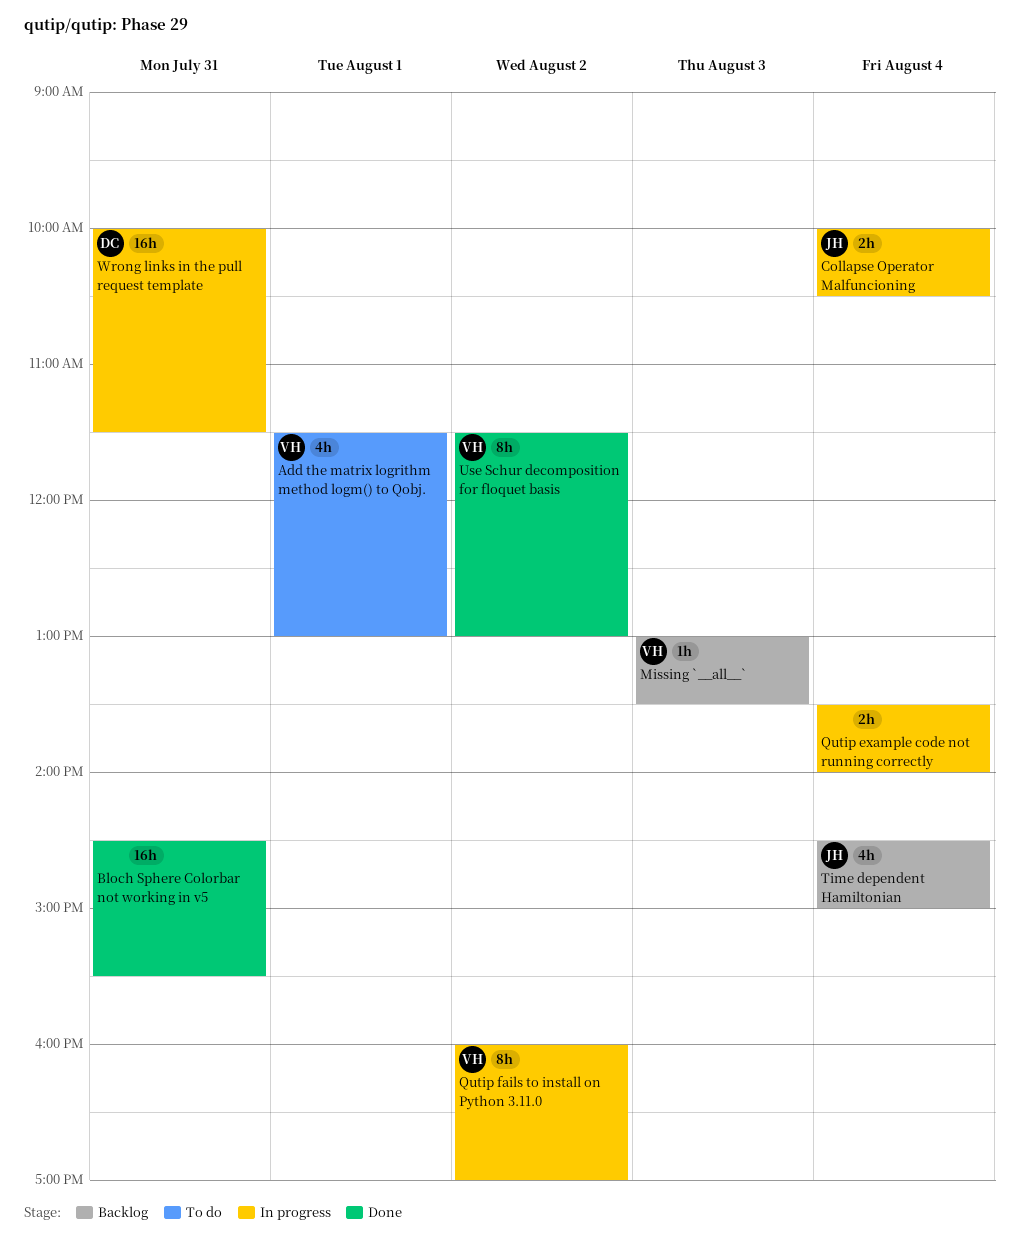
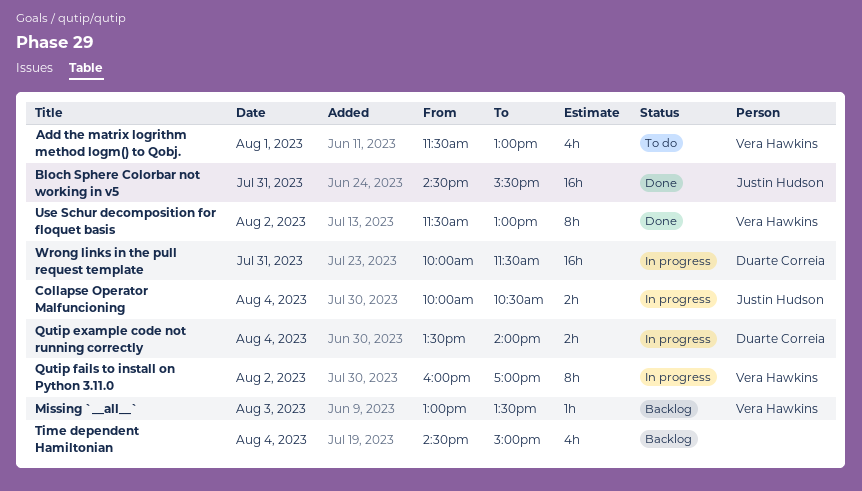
Bloch Sphere Colorbar not working in v5, owner: none -> Justin Hudson
Qutip example code not running correctly, owner: none -> Duarte Correia
Time dependent Hamiltonian, owner: Justin Hudson -> none

